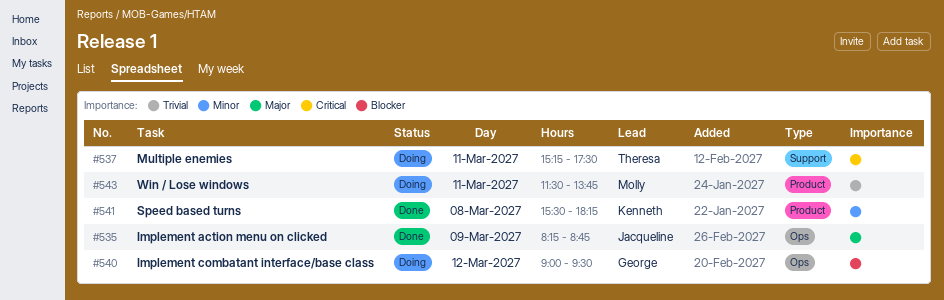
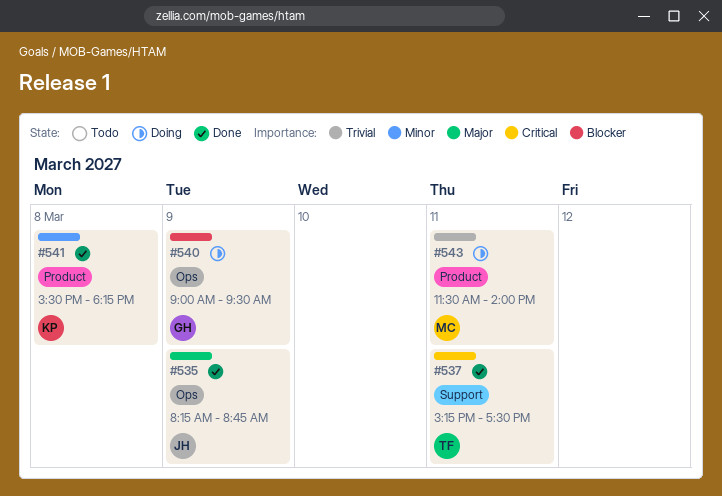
#537, status: Doing -> Done
#540, day: Mar 12 -> Mar 9
#543, ends: 13:45 -> 14:00

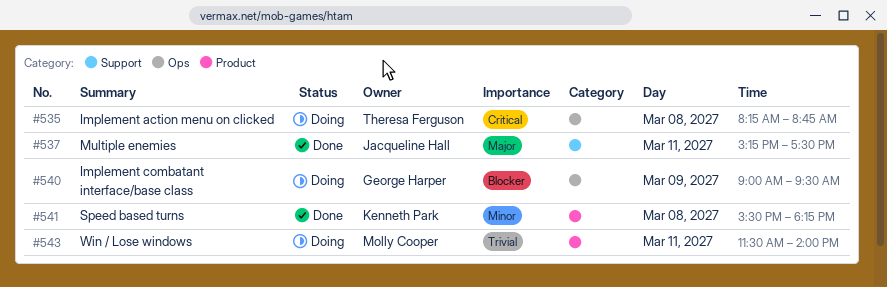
#535, status: Done -> Doing
#535, owner: Jacqueline Hall -> Theresa Ferguson
#535, priority: Major -> Critical
#535, day: Mar 9 -> Mar 8
#537, owner: Theresa Ferguson -> Jacqueline Hall
#537, priority: Critical -> Major

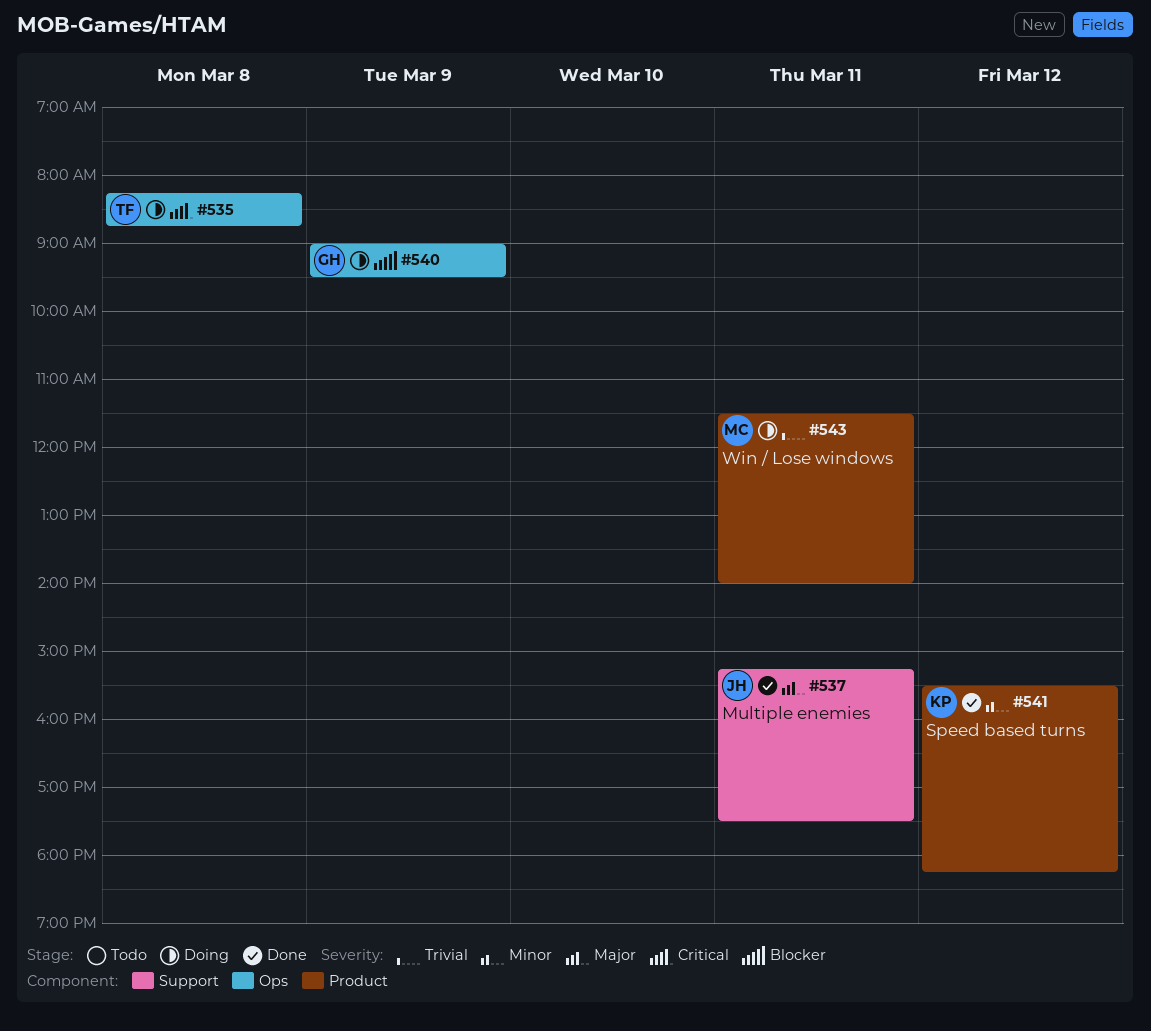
#541, day: Mar 8 -> Mar 12

